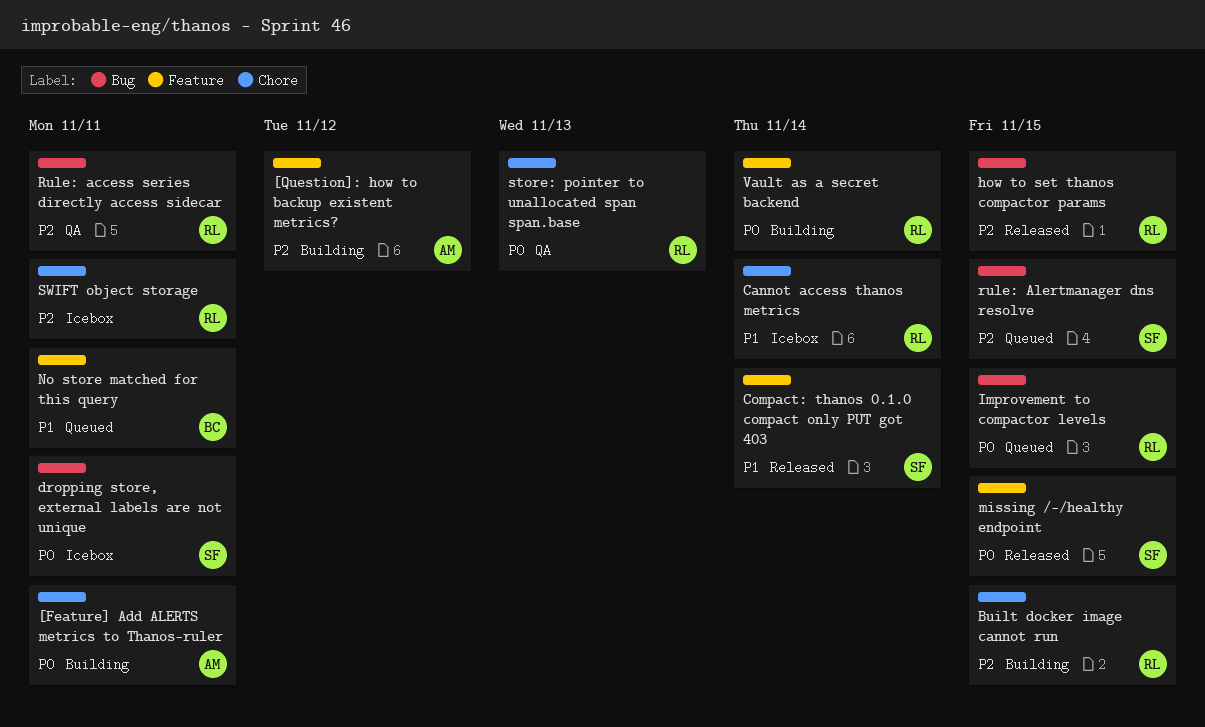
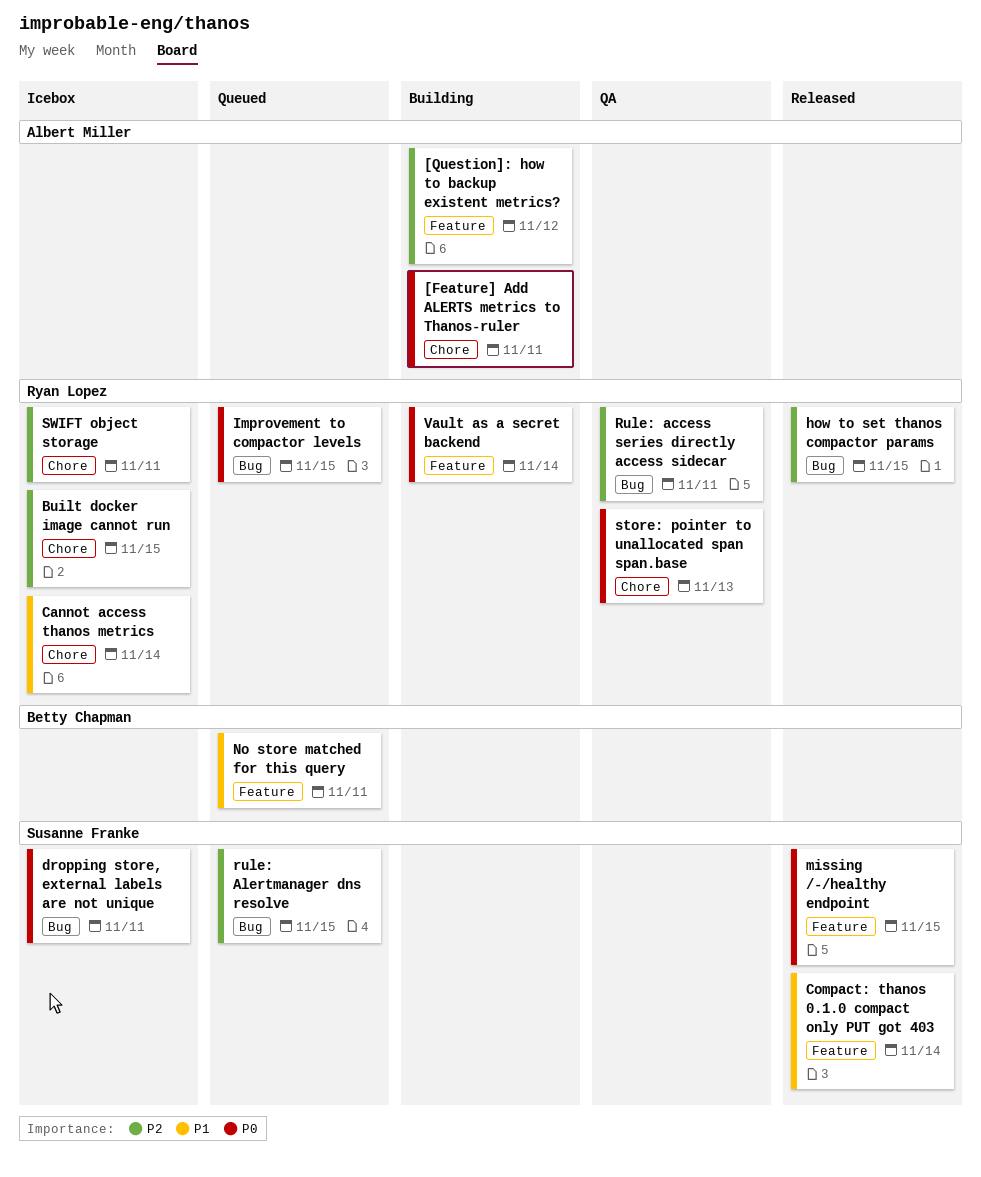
Built docker image cannot run, status: Building -> Icebox

